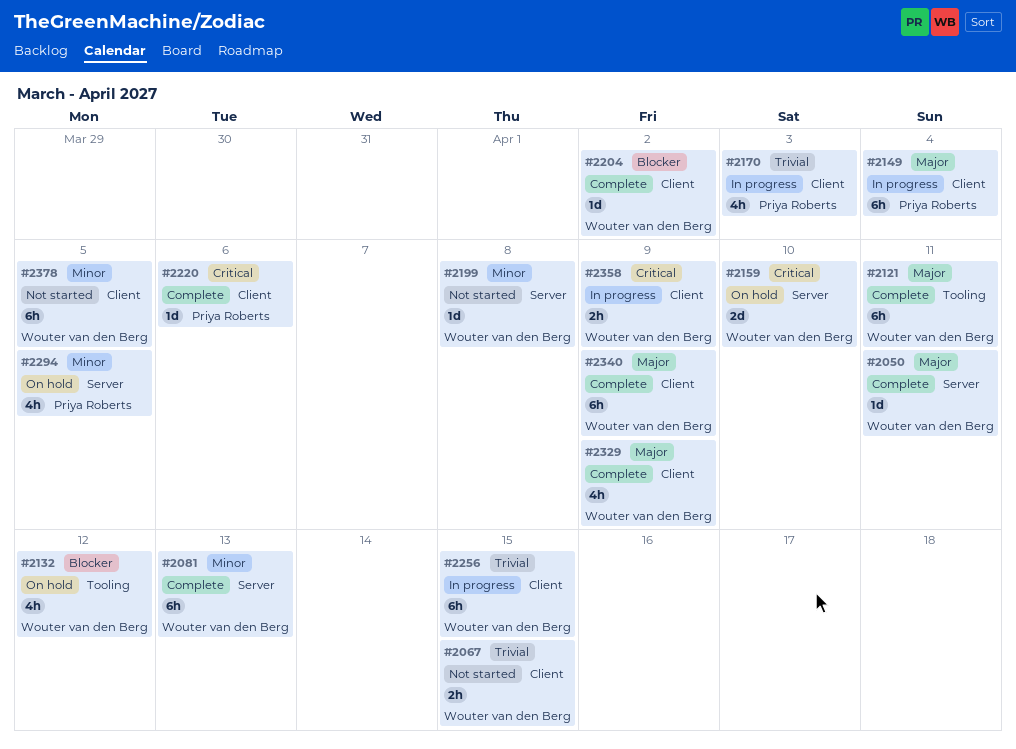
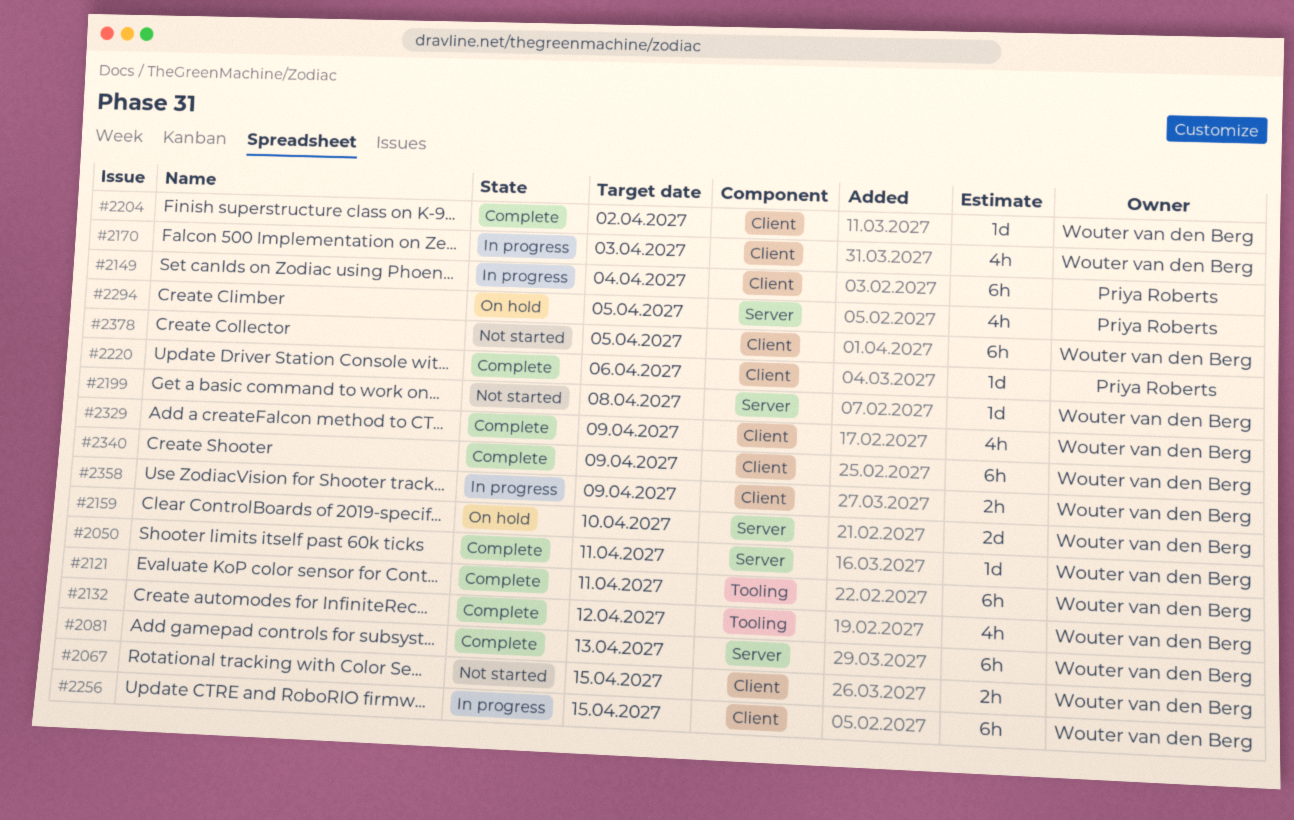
#2132, status: On hold -> Complete
#2170, owner: Priya Roberts -> Wouter van den Berg

